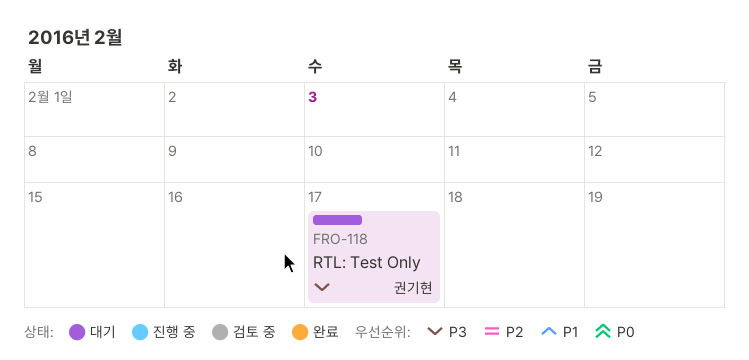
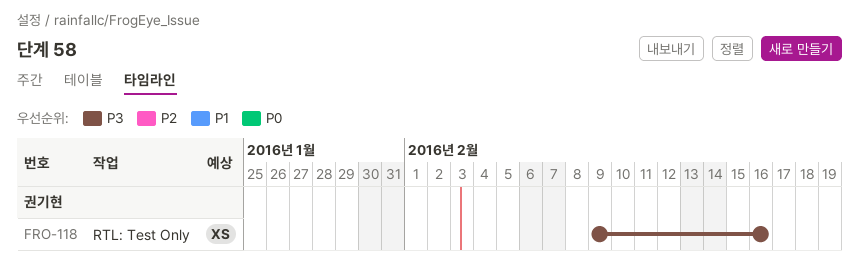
FRO-118, due: Feb 17 -> Feb 16

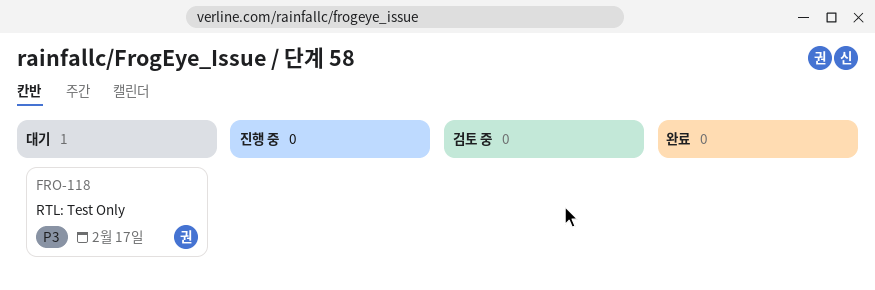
FRO-118, due: Feb 16 -> Feb 17

